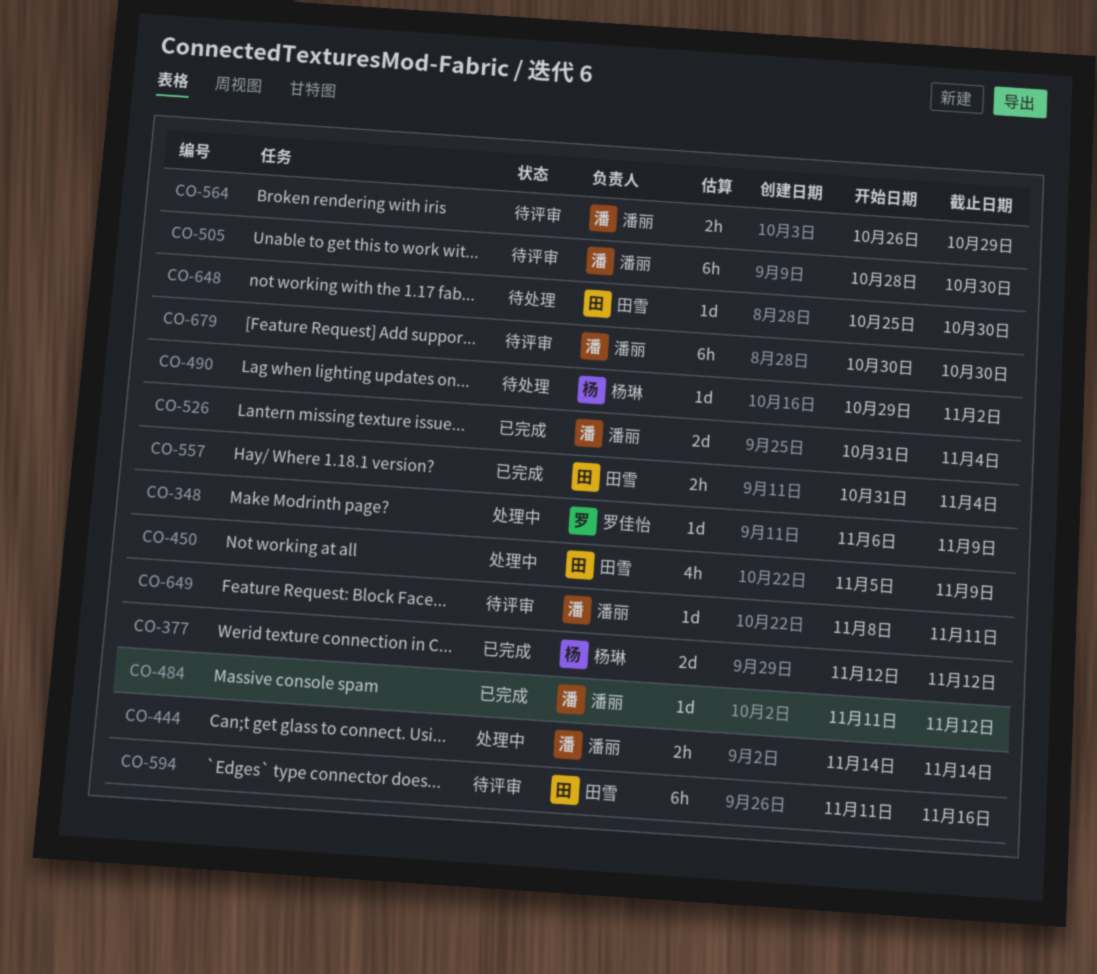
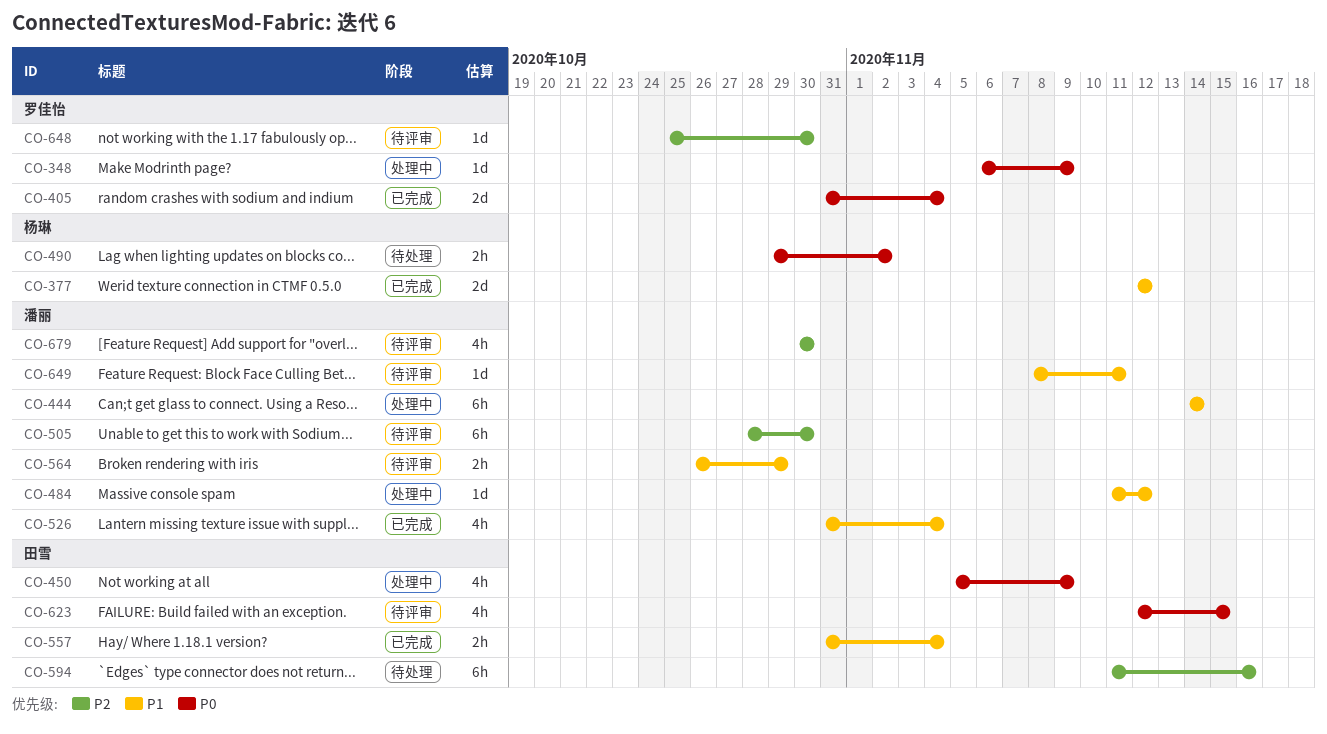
CO-405: none -> present
CO-444, estimate: 2h -> 6h
CO-484, status: 已完成 -> 处理中
CO-490, estimate: 1d -> 2h
CO-526, estimate: 2d -> 4h
CO-594, status: 待评审 -> 待处理
CO-623: none -> present
CO-648, status: 待处理 -> 待评审
CO-648, owner: 田雪 -> 罗佳怡
CO-679, estimate: 6h -> 4h

